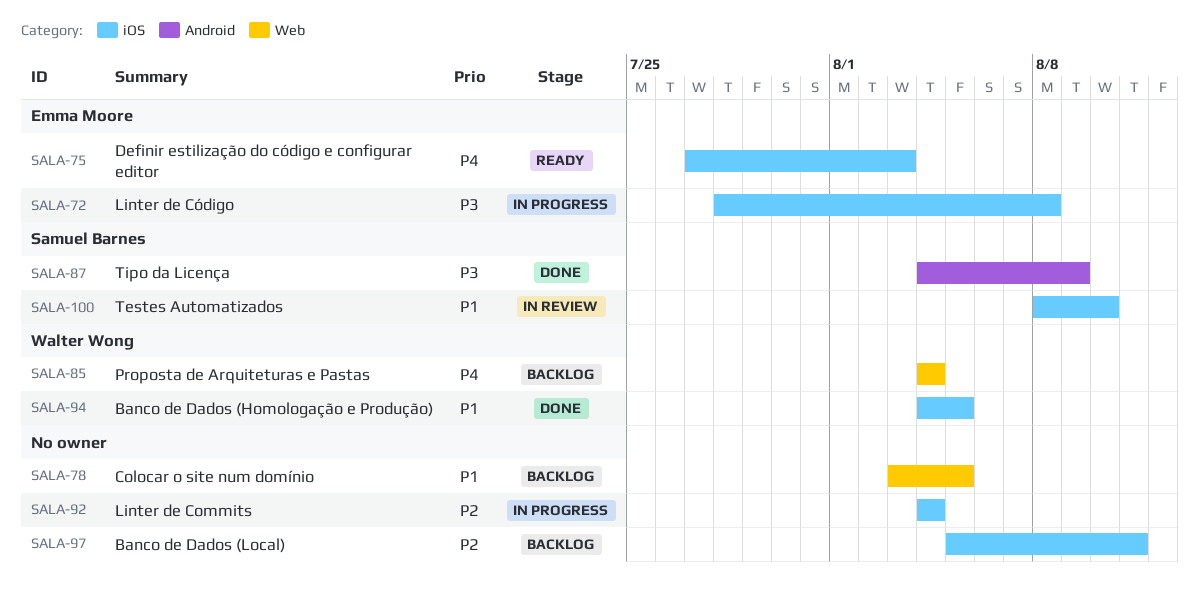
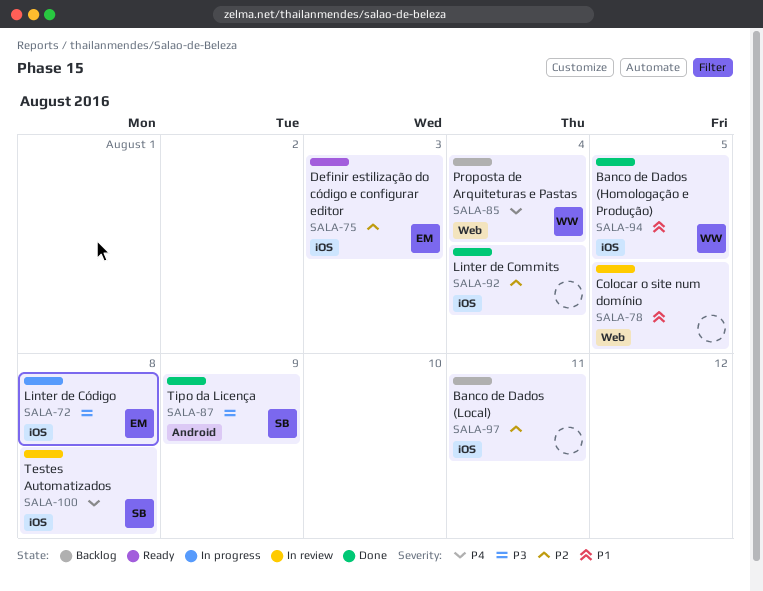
SALA-75, priority: P4 -> P2
SALA-78, status: Backlog -> In review
SALA-92, status: In progress -> Done
SALA-100, priority: P1 -> P4
SALA-100, due: Aug 10 -> Aug 8

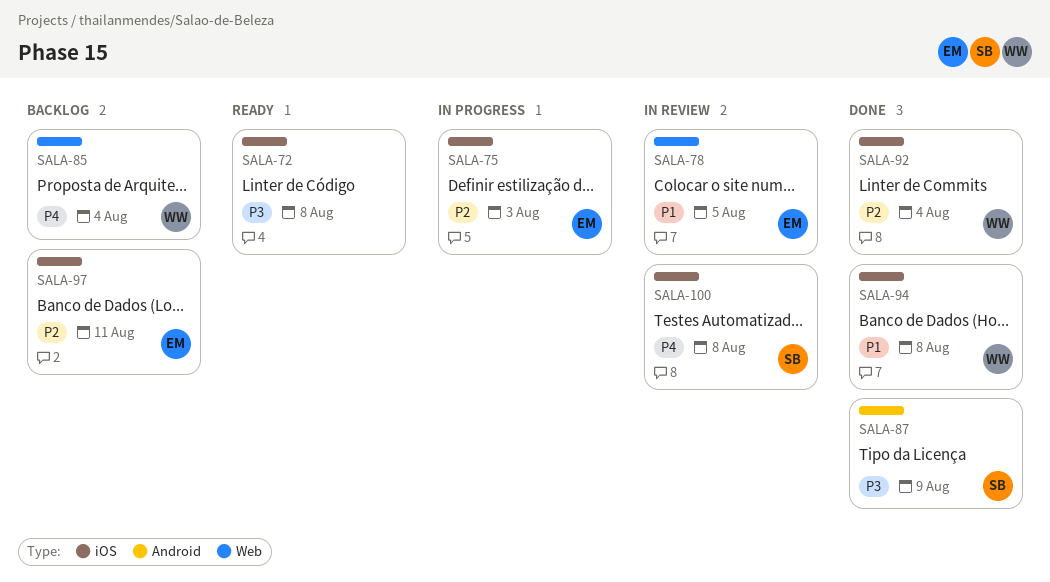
SALA-72, status: In progress -> Ready
SALA-72, owner: EM -> none
SALA-75, status: Ready -> In progress
SALA-78, owner: none -> EM
SALA-92, owner: none -> WW
SALA-94, due: Aug 5 -> Aug 8
SALA-97, owner: none -> EM

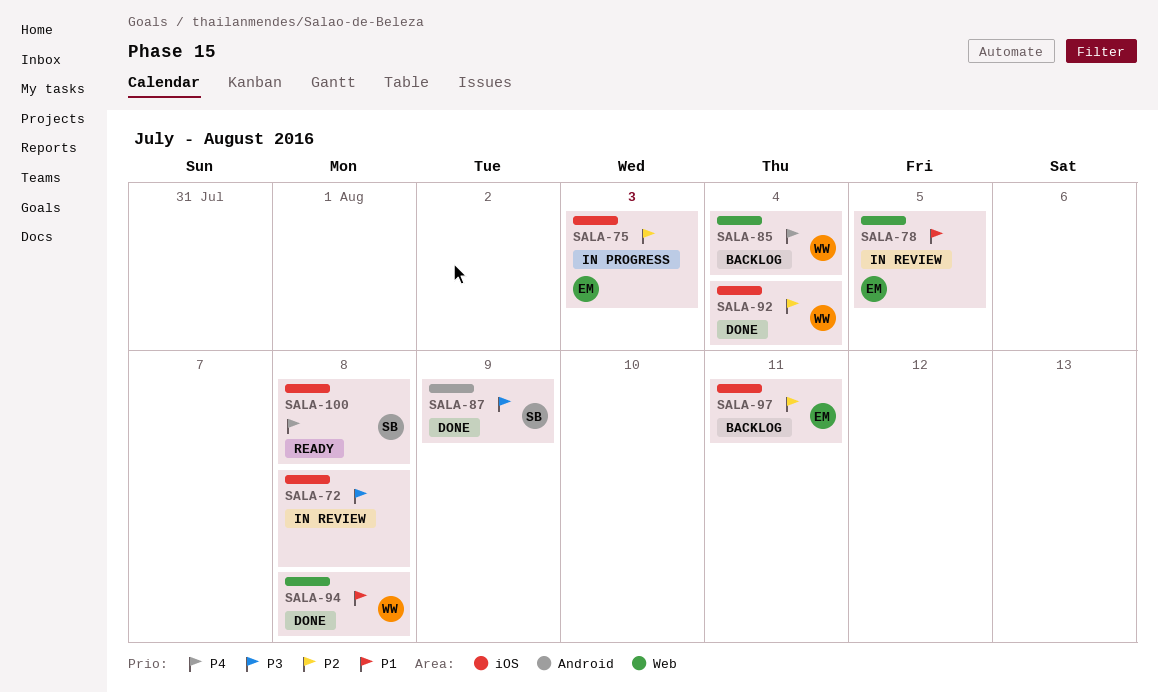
SALA-72, status: Ready -> In review
SALA-94, label: iOS -> Web
SALA-100, status: In review -> Ready

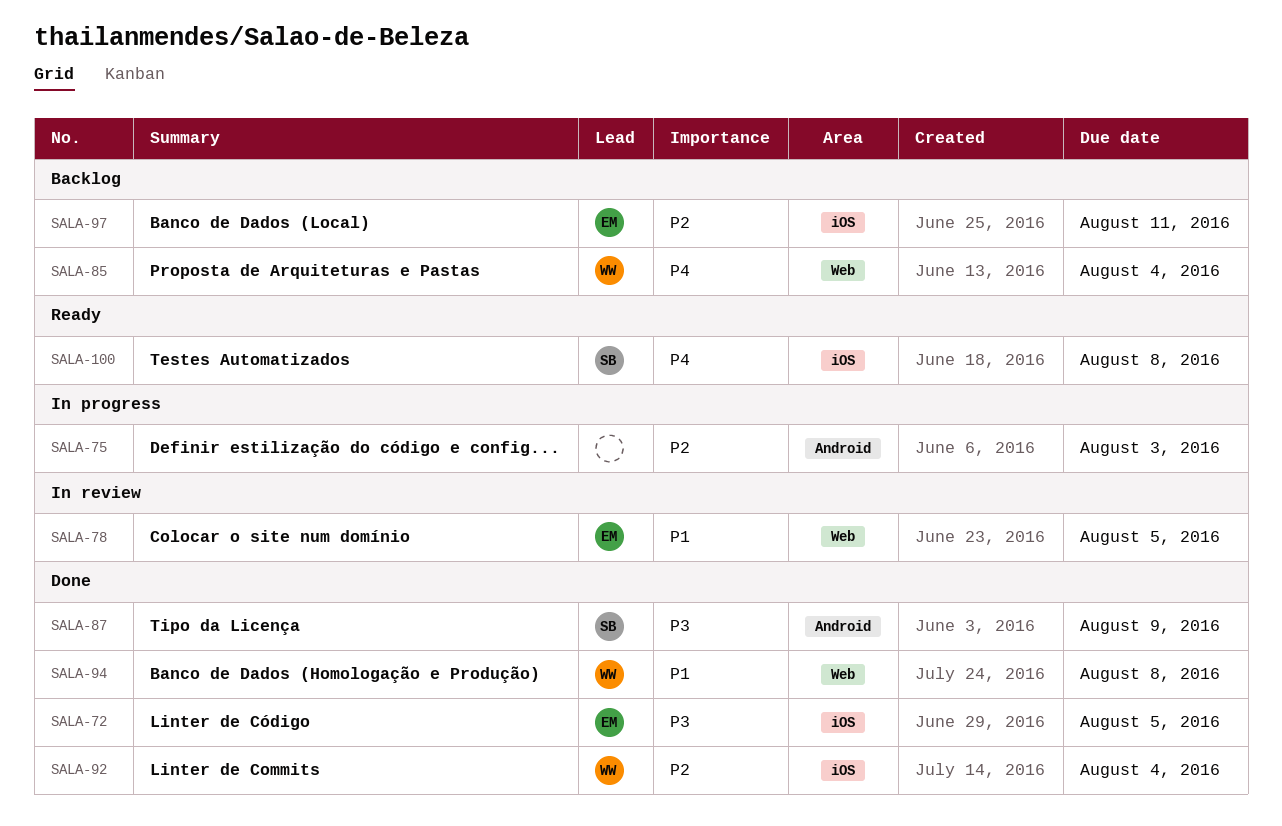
SALA-72, status: In review -> Done
SALA-72, owner: none -> EM
SALA-72, due: Aug 8 -> Aug 5
SALA-75, owner: EM -> none
SALA-75, label: iOS -> Android

